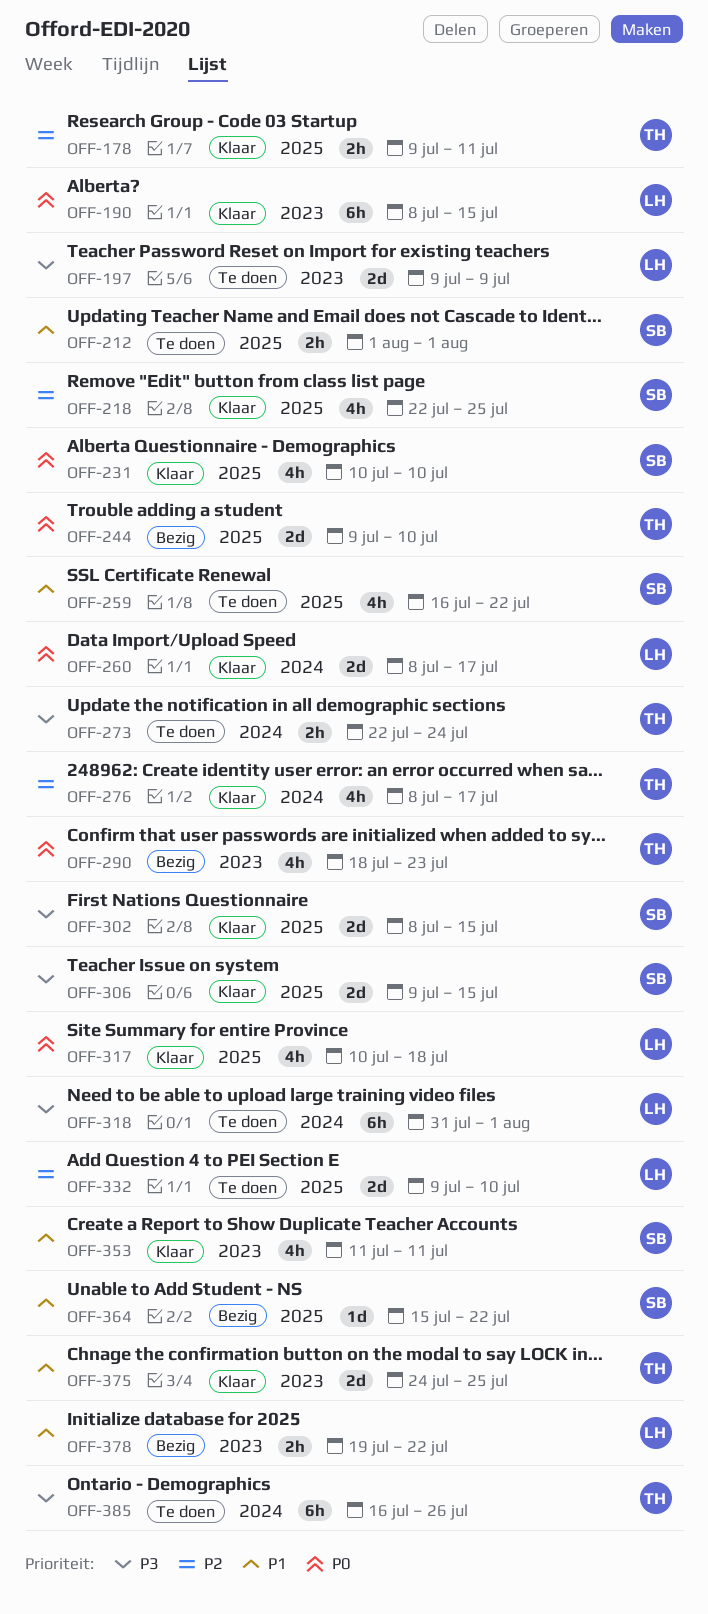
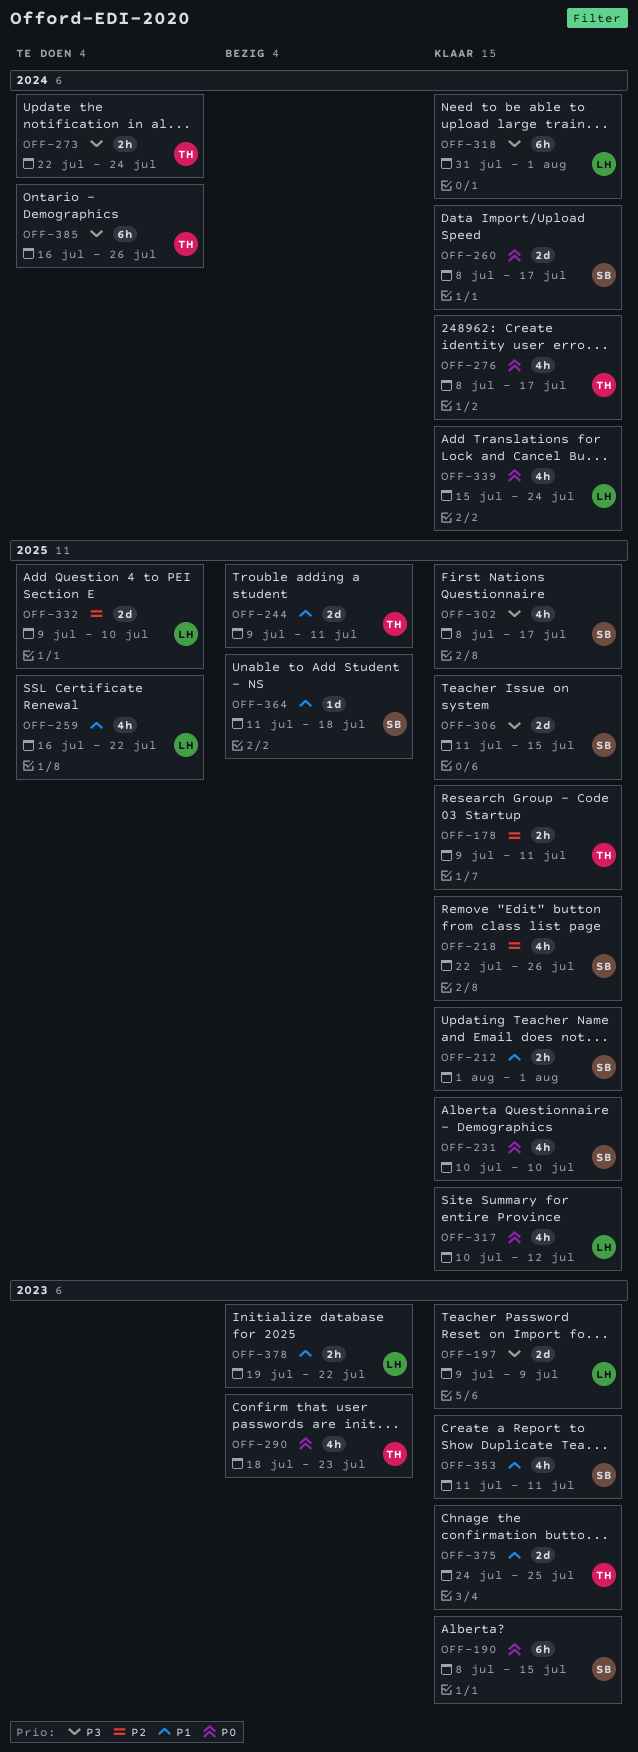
OFF-190, owner: LH -> SB
OFF-197, status: Te doen -> Klaar
OFF-212, status: Te doen -> Klaar
OFF-218, due: Jul 25 -> Jul 26
OFF-244, priority: P0 -> P1
OFF-244, due: Jul 10 -> Jul 11
OFF-259, owner: SB -> LH
OFF-260, owner: LH -> SB
OFF-276, priority: P2 -> P0
OFF-302, estimate: 2d -> 4h
OFF-302, due: Jul 15 -> Jul 17
OFF-306, start: Jul 9 -> Jul 11
OFF-317, due: Jul 18 -> Jul 12
OFF-318, status: Te doen -> Klaar
OFF-339: none -> present
OFF-364, start: Jul 15 -> Jul 11
OFF-364, due: Jul 22 -> Jul 18

